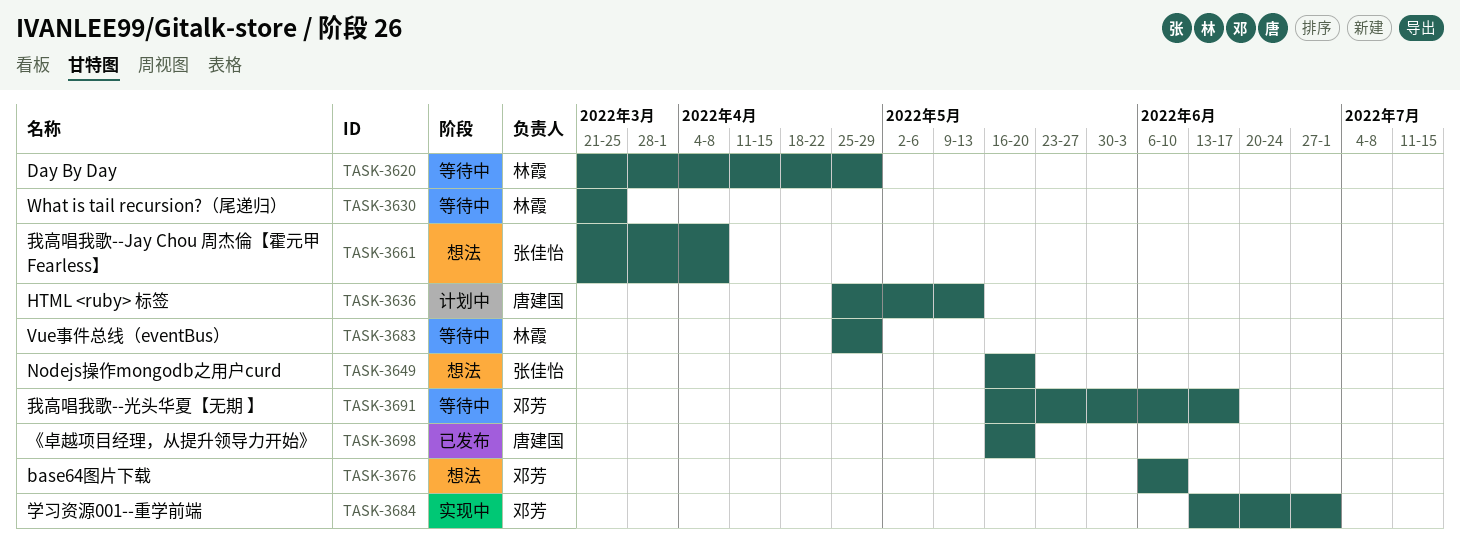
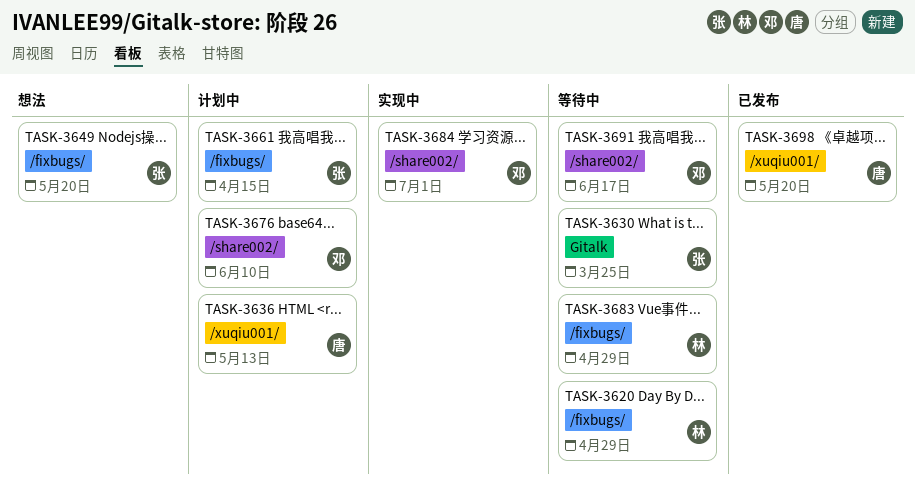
TASK-3630, owner: 林霞 -> 张佳怡
TASK-3661, status: 想法 -> 计划中
TASK-3661, due: Apr 8 -> Apr 15
TASK-3676, status: 想法 -> 计划中

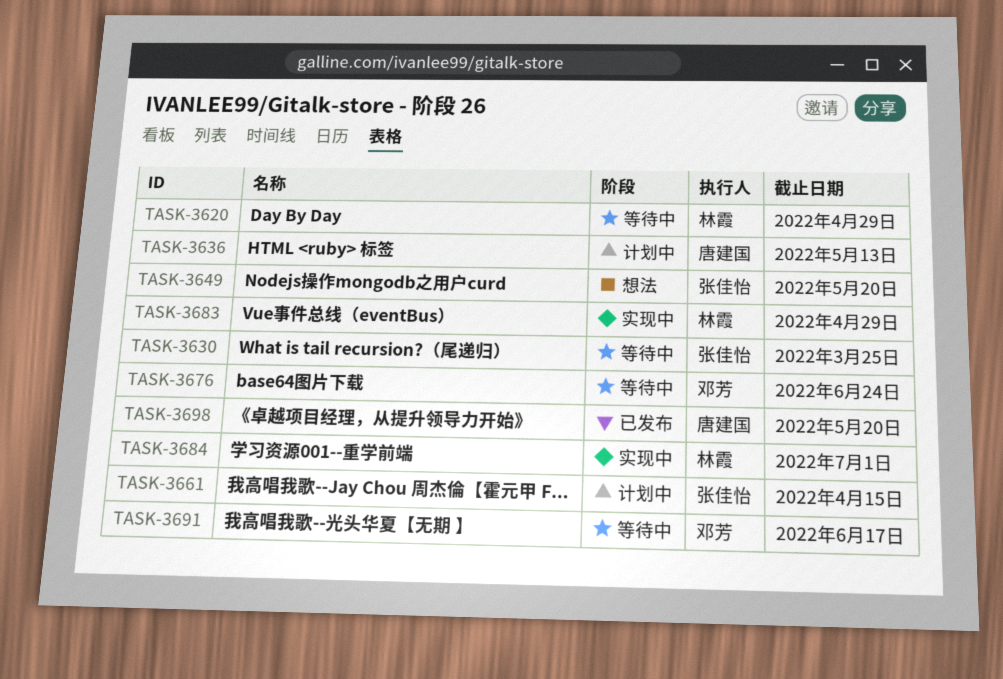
TASK-3676, status: 计划中 -> 等待中
TASK-3676, due: Jun 10 -> Jun 24
TASK-3683, status: 等待中 -> 实现中
TASK-3684, owner: 邓芳 -> 林霞

